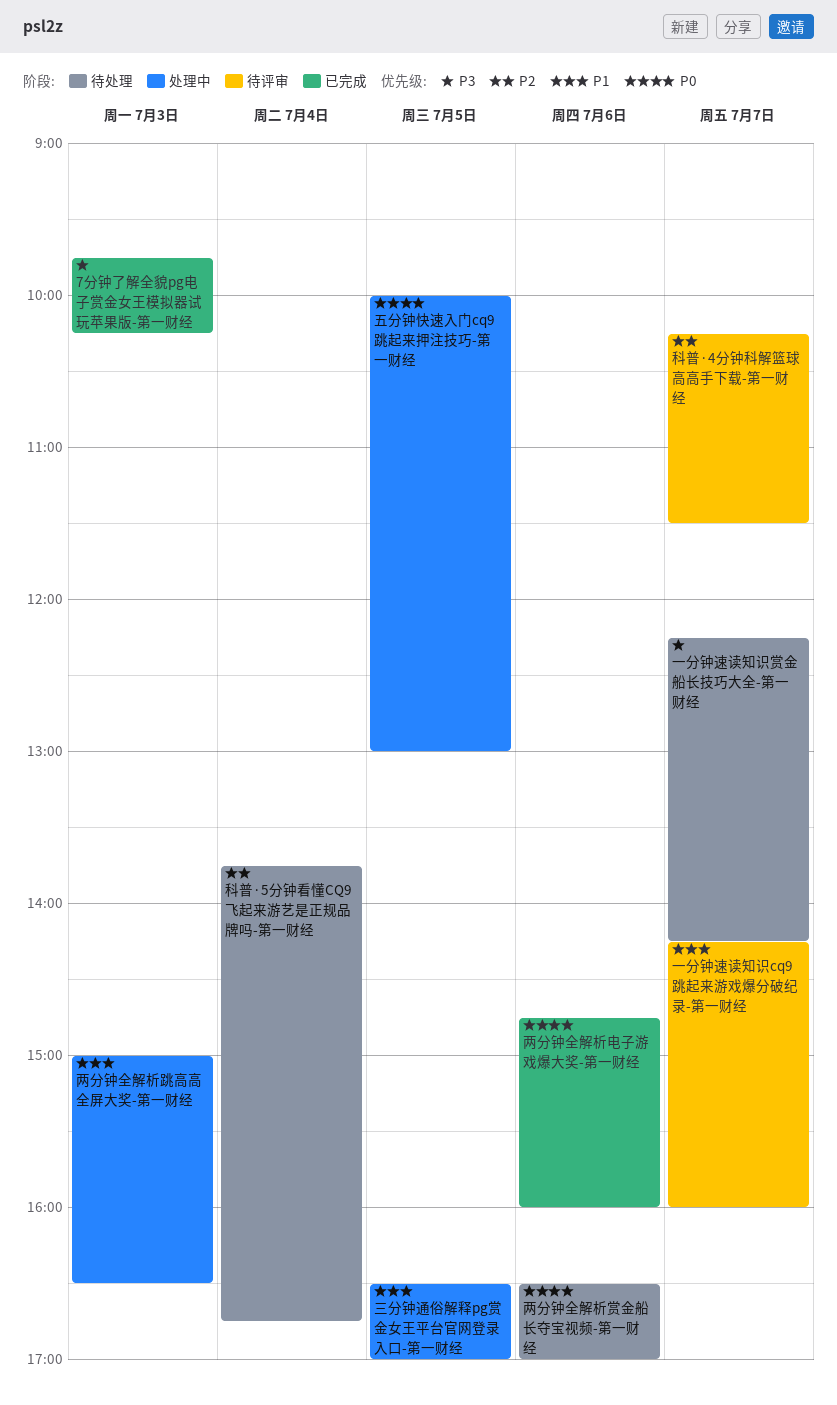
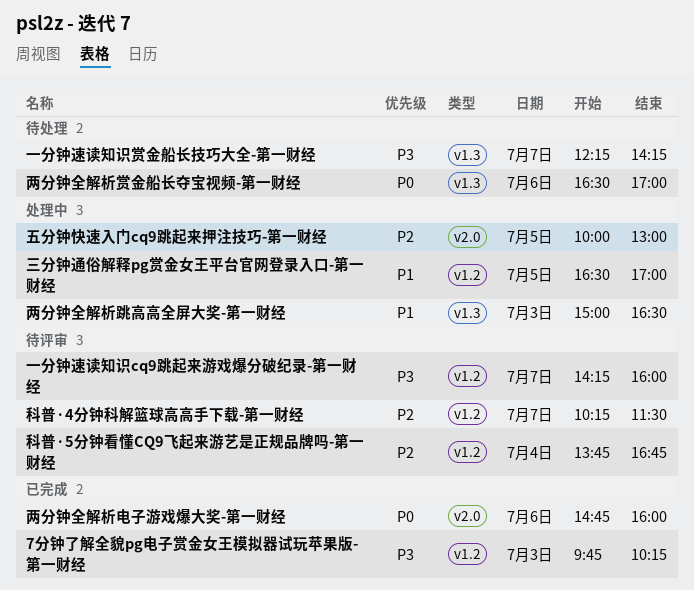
一分钟速读知识cq9跳起来游戏爆分破纪录-第一财经, priority: P1 -> P3
五分钟快速入门cq9跳起来押注技巧-第一财经, priority: P0 -> P2
科普·5分钟看懂CQ9飞起来游艺是正规品牌吗-第一财经, status: 待处理 -> 待评审

